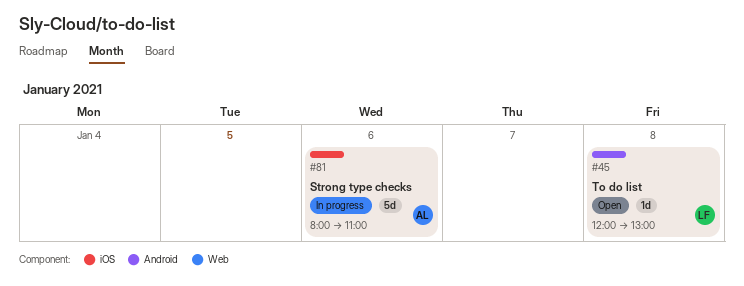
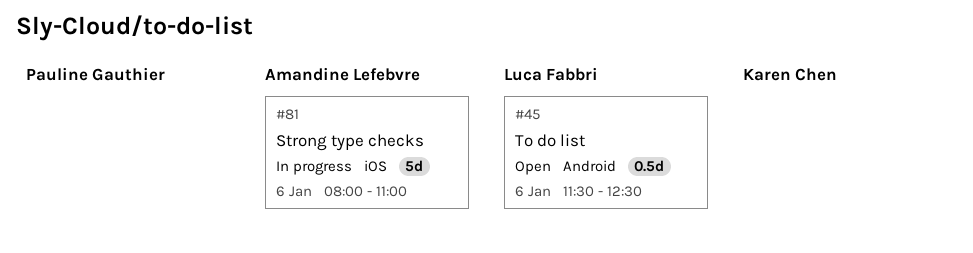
#45, estimate: 1d -> 0.5d
#45, day: Jan 8 -> Jan 6
#45, begins: 12:00 -> 11:30
#45, ends: 13:00 -> 12:30

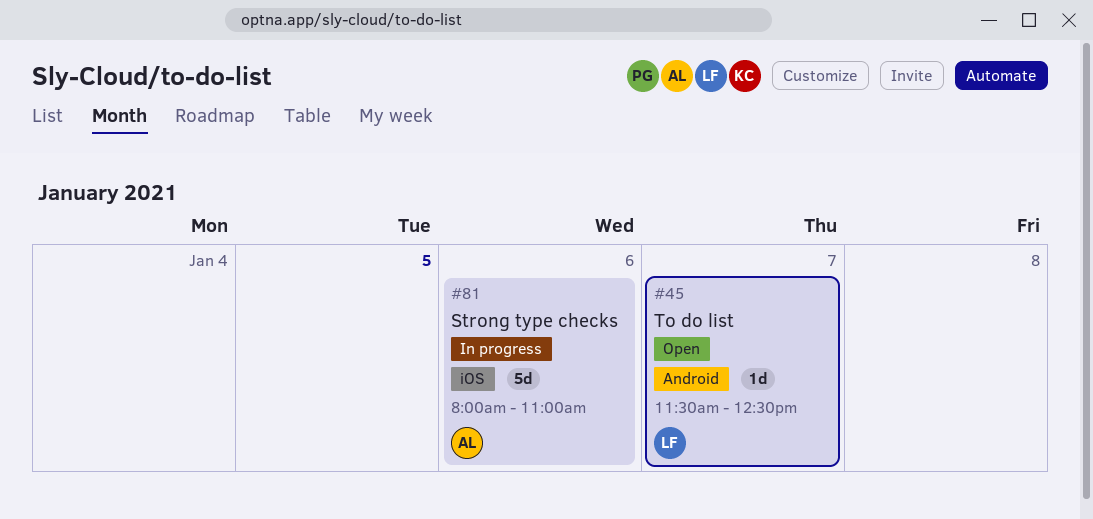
#45, estimate: 0.5d -> 1d
#45, day: Jan 6 -> Jan 7

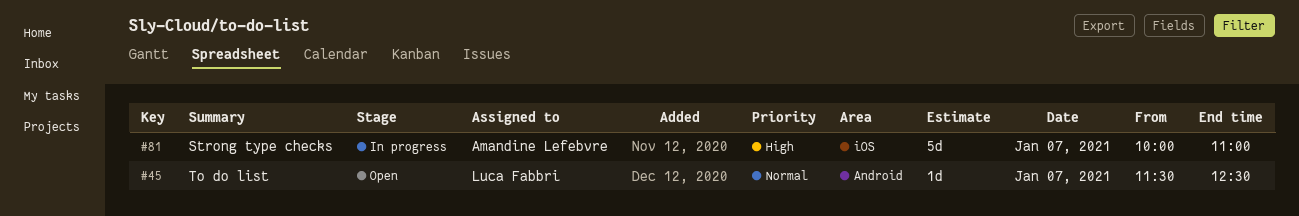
#81, day: Jan 6 -> Jan 7
#81, begins: 08:00 -> 10:00

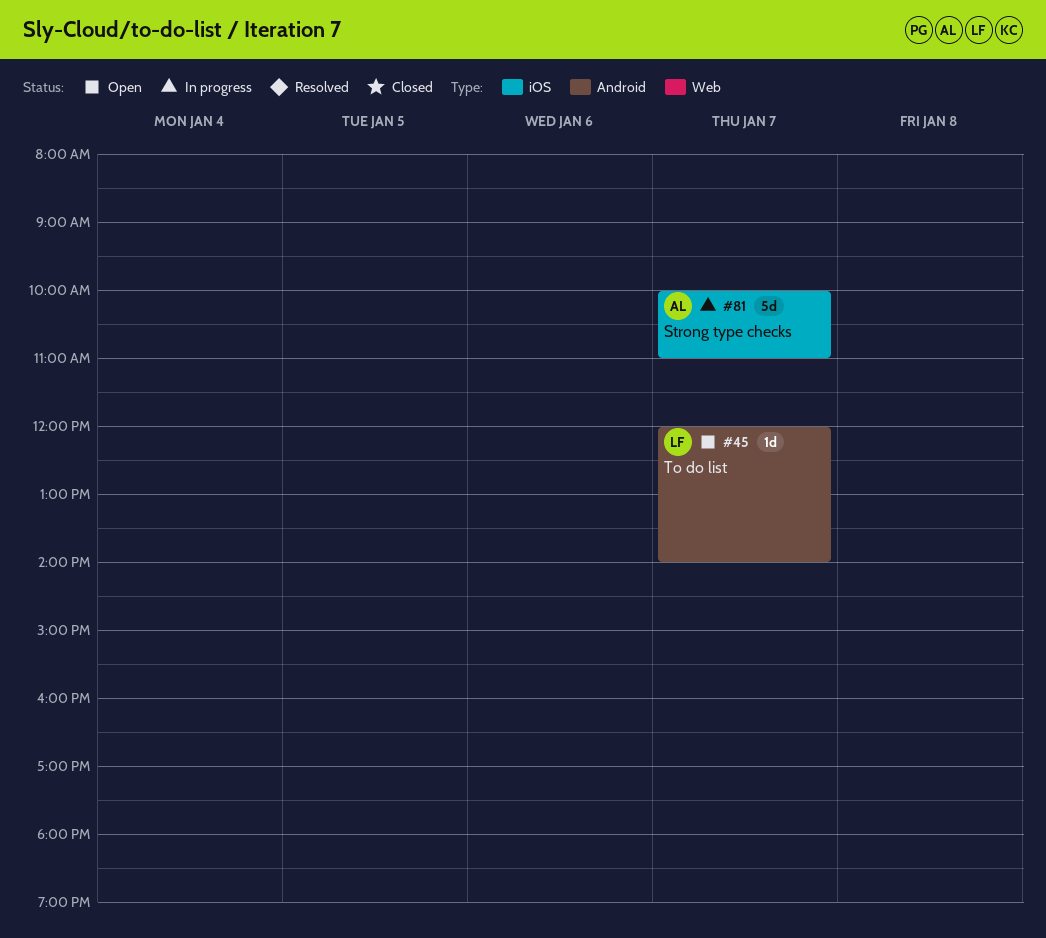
#45, begins: 11:30 -> 12:00
#45, ends: 12:30 -> 14:00

